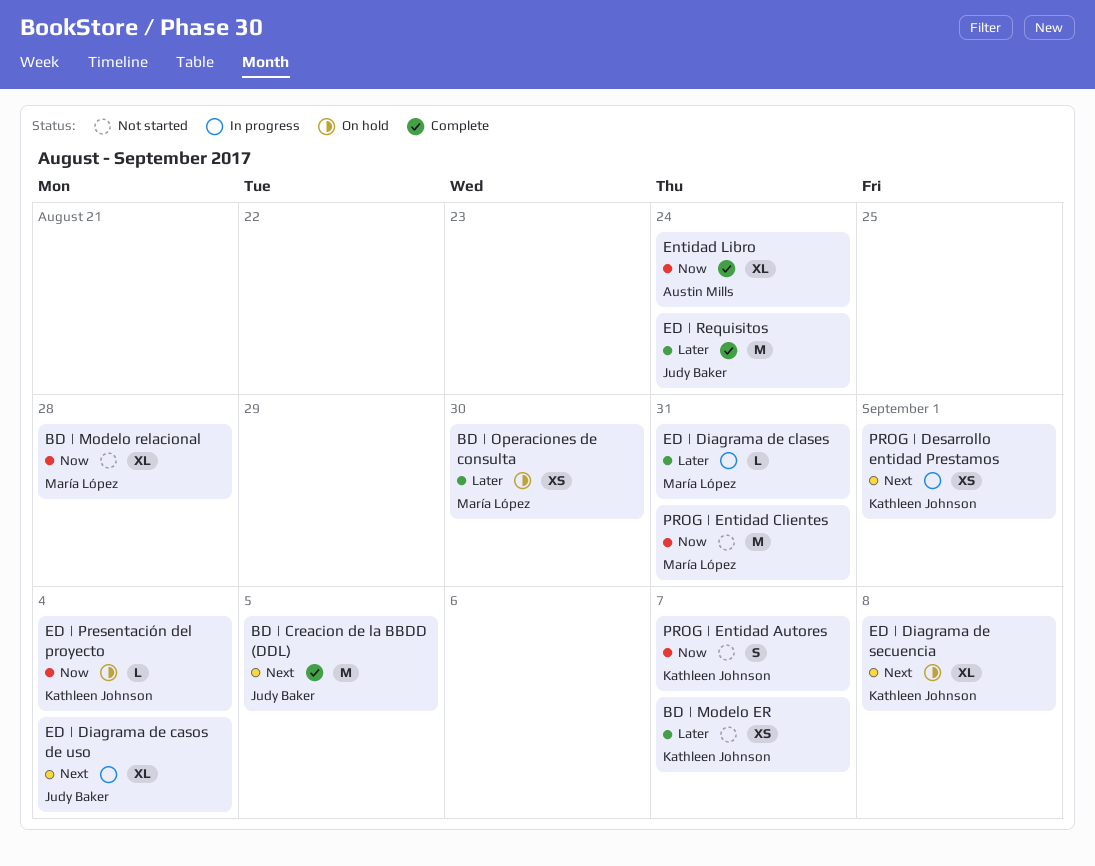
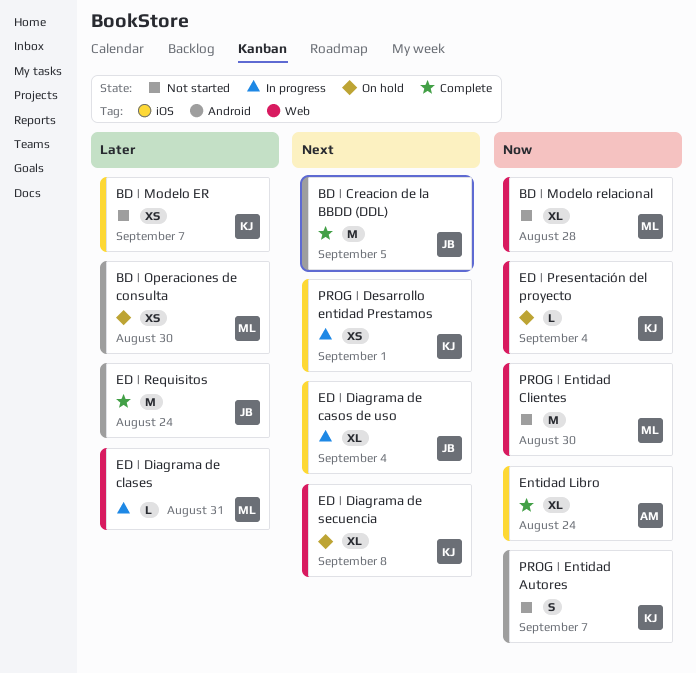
PROG | Entidad Clientes, due: Aug 31 -> Aug 30

